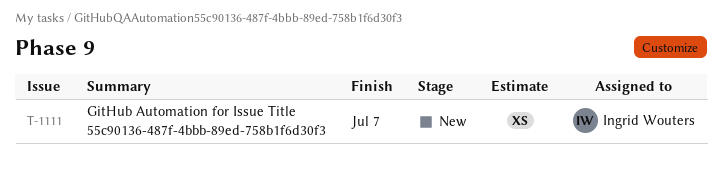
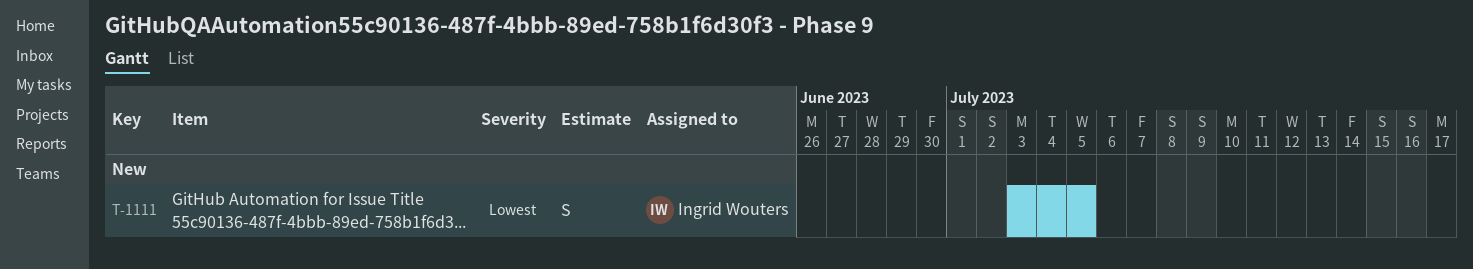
T-1111, estimate: XS -> S
T-1111, due: Jul 7 -> Jul 5

